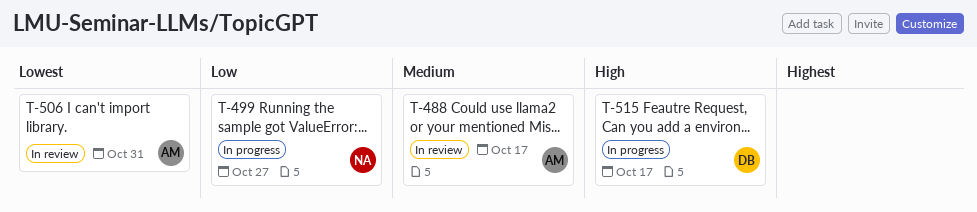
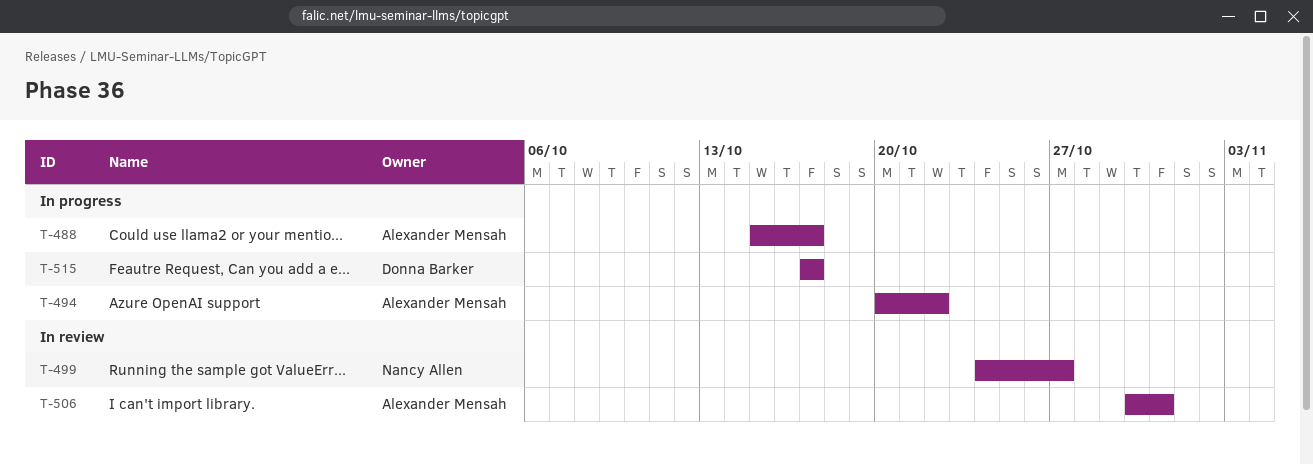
T-488, status: In review -> In progress
T-494: none -> present
T-499, status: In progress -> In review

